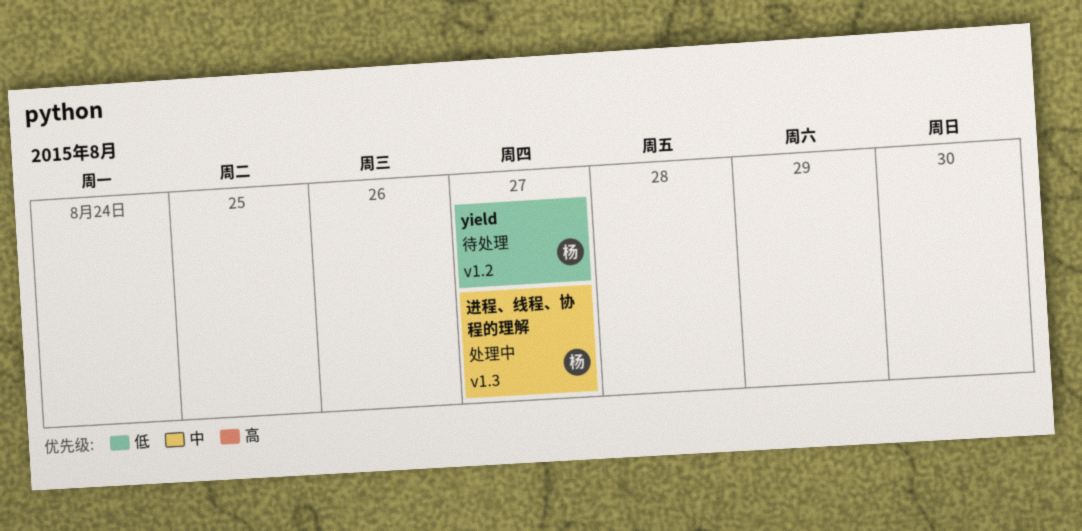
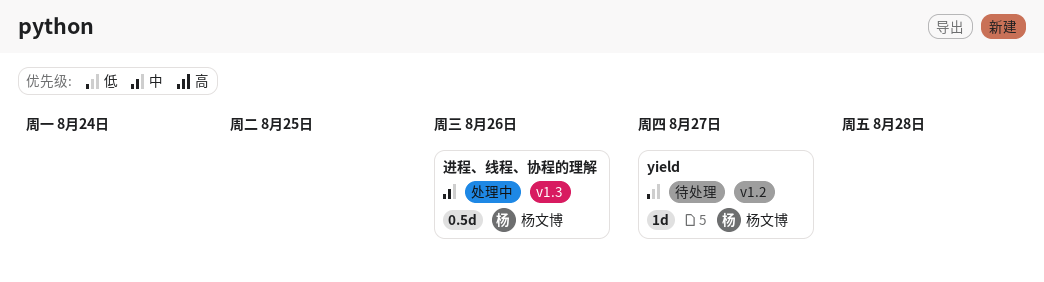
进程、线程、协程的理解, due: Aug 27 -> Aug 26

